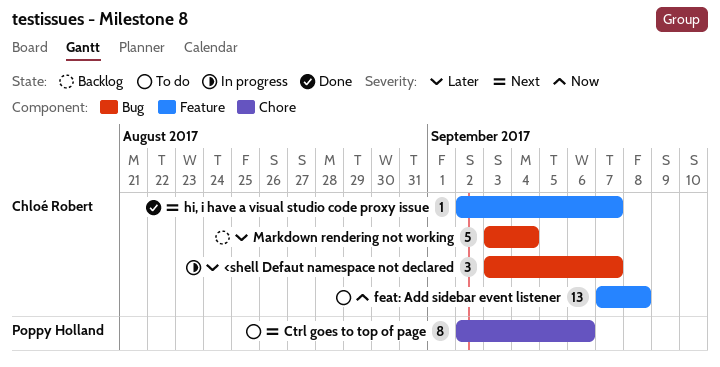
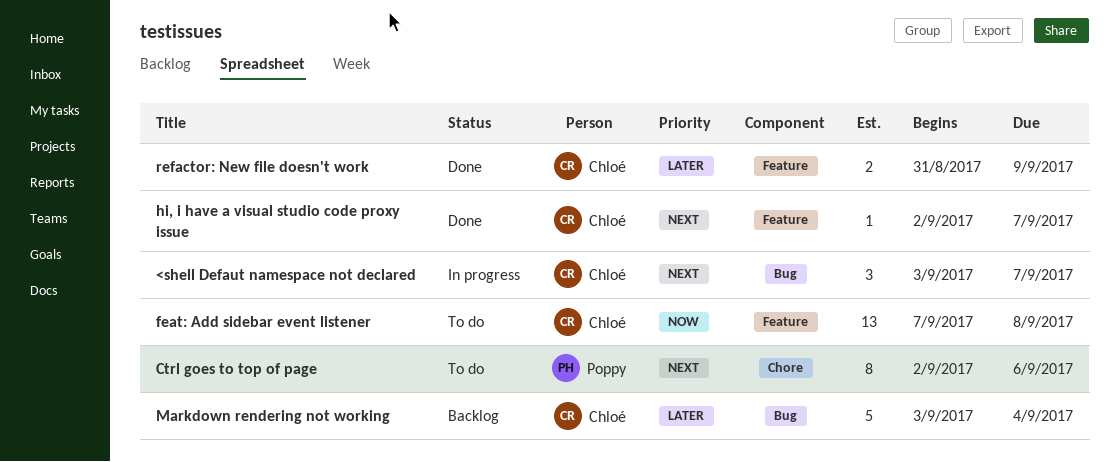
<shell Defaut namespace not declared, priority: Later -> Next
refactor: New file doesn't work: none -> present

